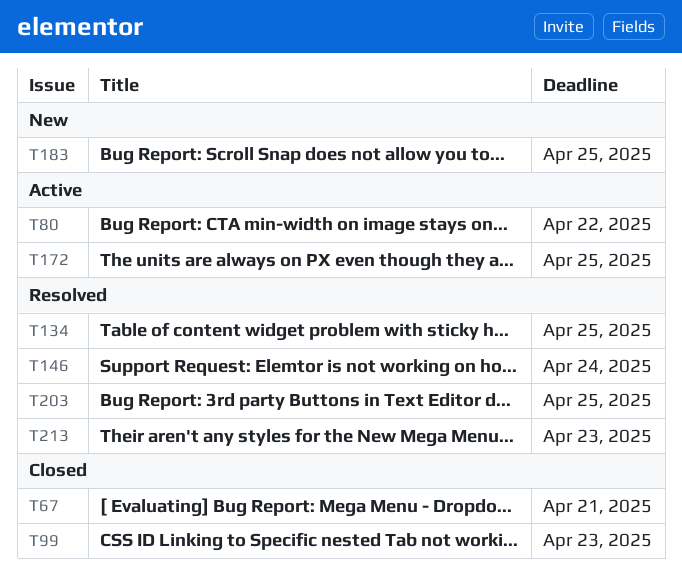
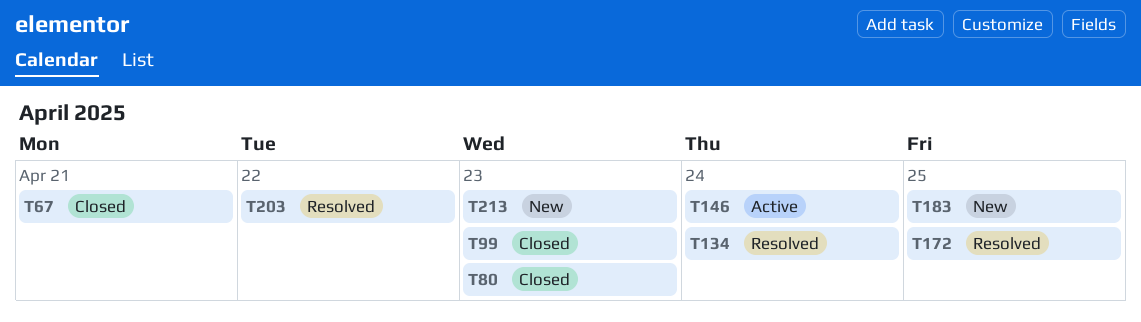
T80, status: Active -> Closed
T80, due: Apr 22 -> Apr 23
T134, due: Apr 25 -> Apr 24
T146, status: Resolved -> Active
T172, status: Active -> Resolved
T203, due: Apr 25 -> Apr 22
T213, status: Resolved -> New

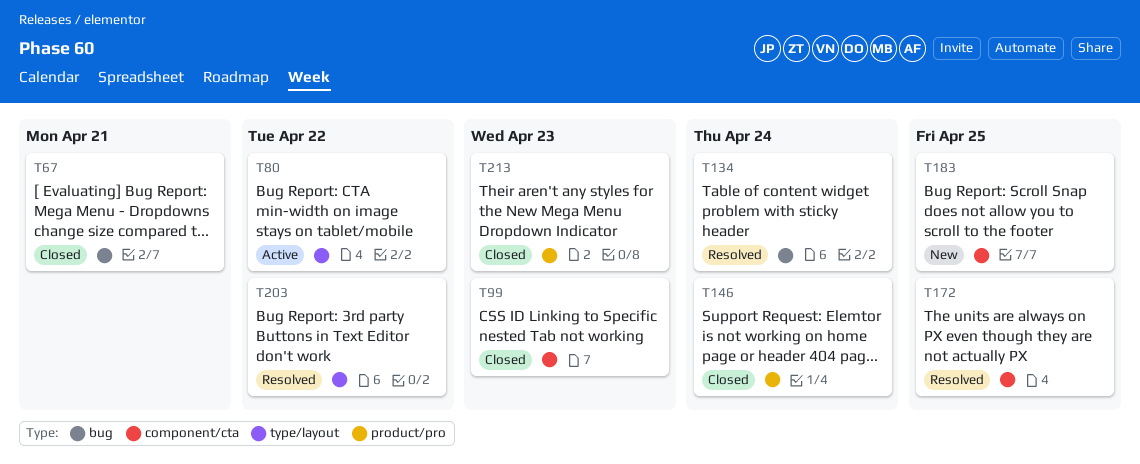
T80, status: Closed -> Active
T80, due: Apr 23 -> Apr 22
T146, status: Active -> Closed
T213, status: New -> Closed

